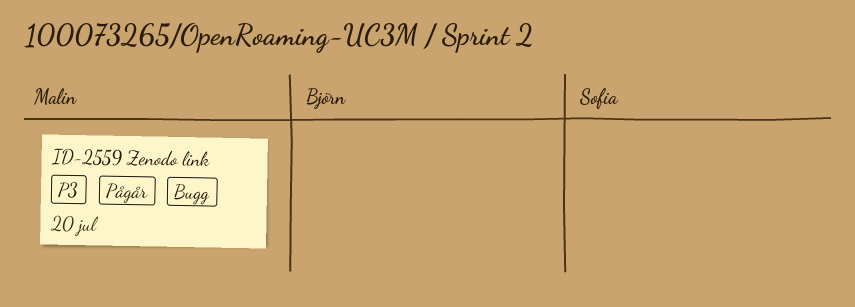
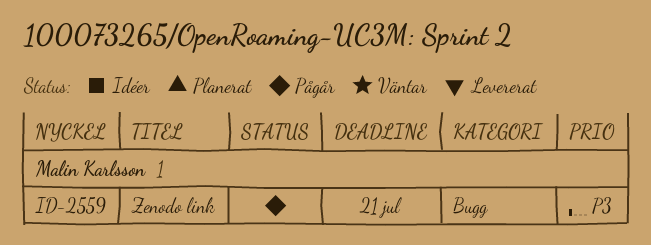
ID-2559, due: Jul 20 -> Jul 21

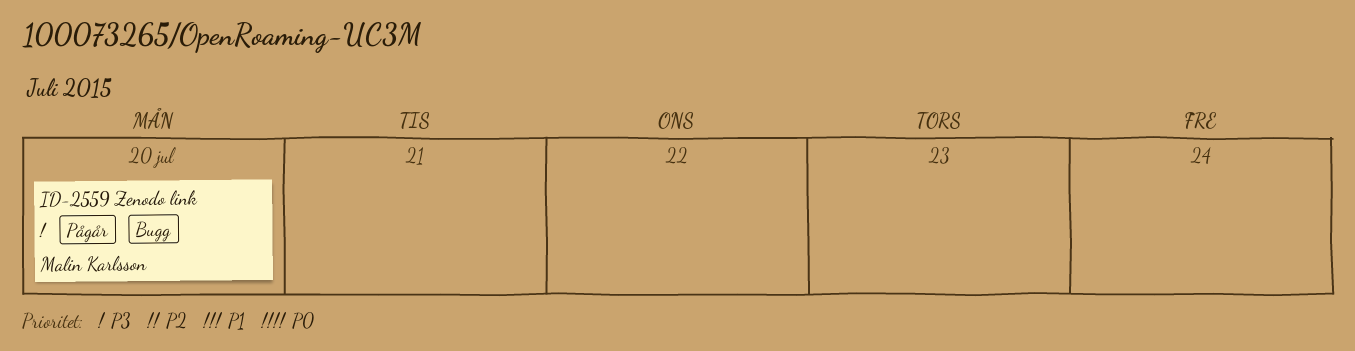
ID-2559, due: Jul 21 -> Jul 20

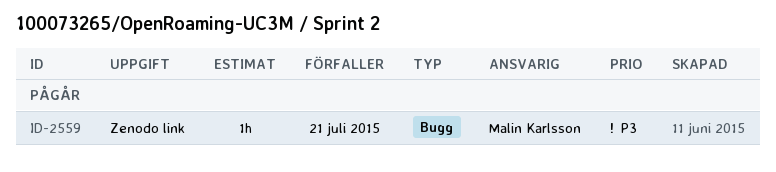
ID-2559, due: Jul 20 -> Jul 21

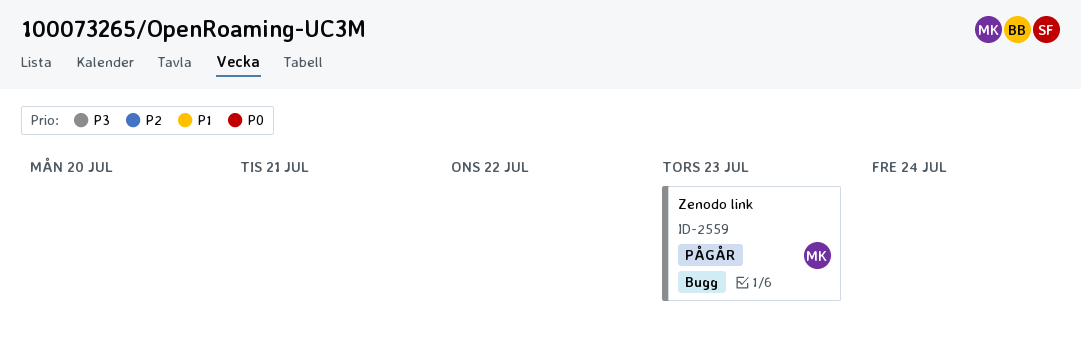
ID-2559, due: Jul 21 -> Jul 23

